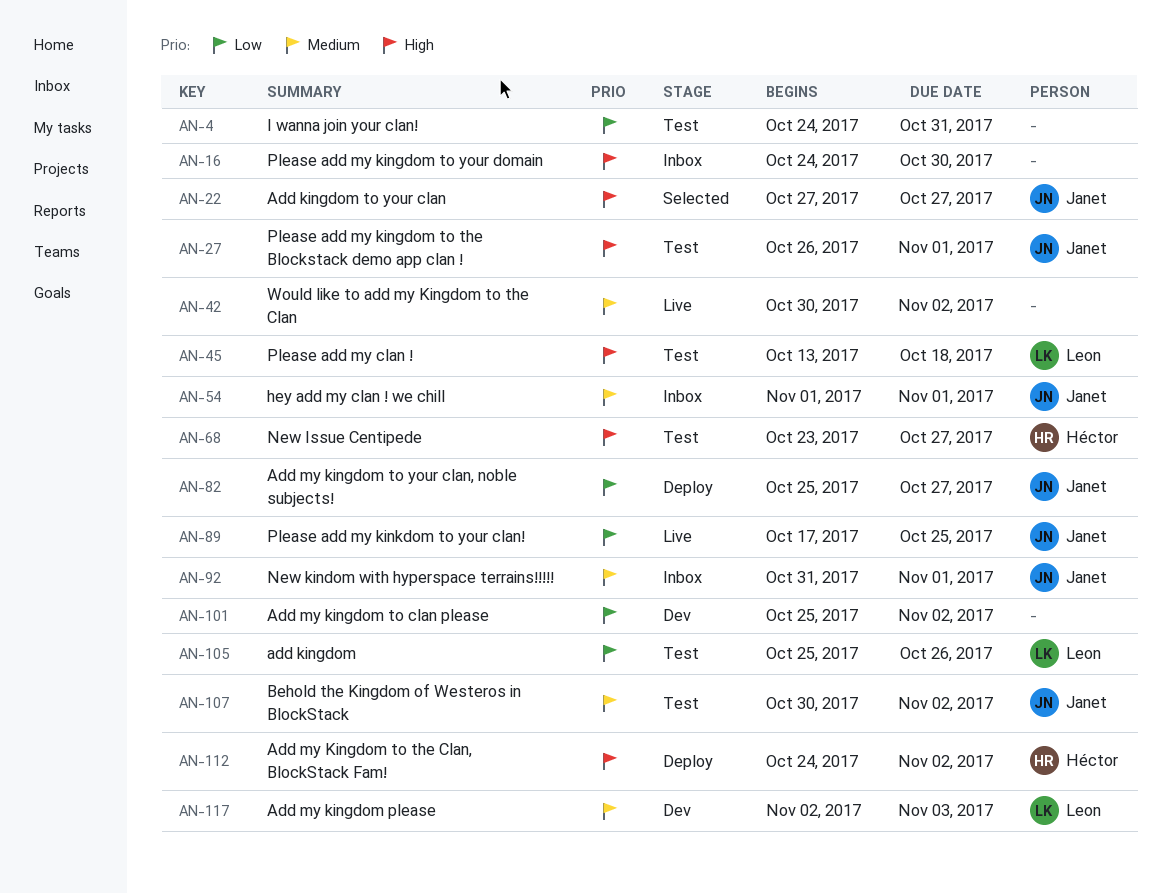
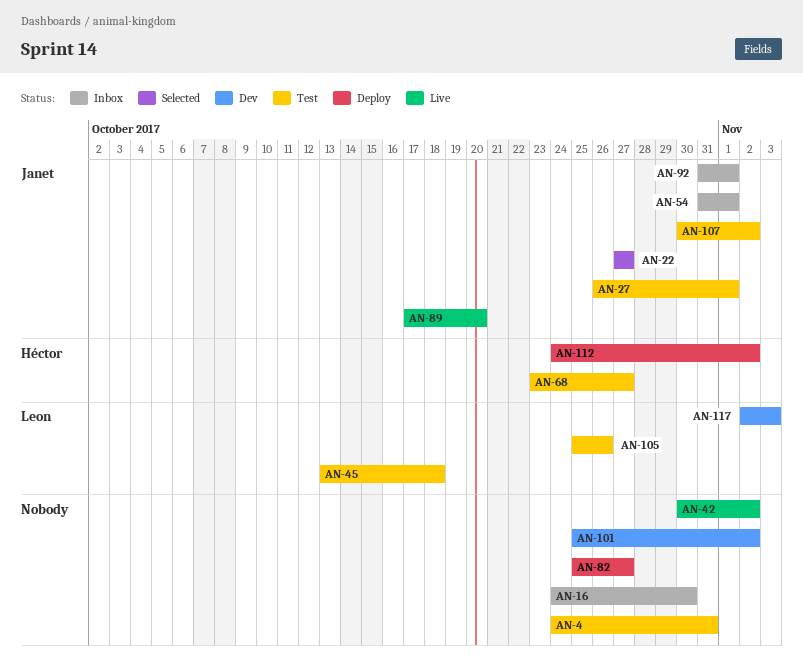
AN-54, start: Nov 1 -> Oct 31
AN-82, owner: Janet -> none
AN-89, due: Oct 25 -> Oct 20

